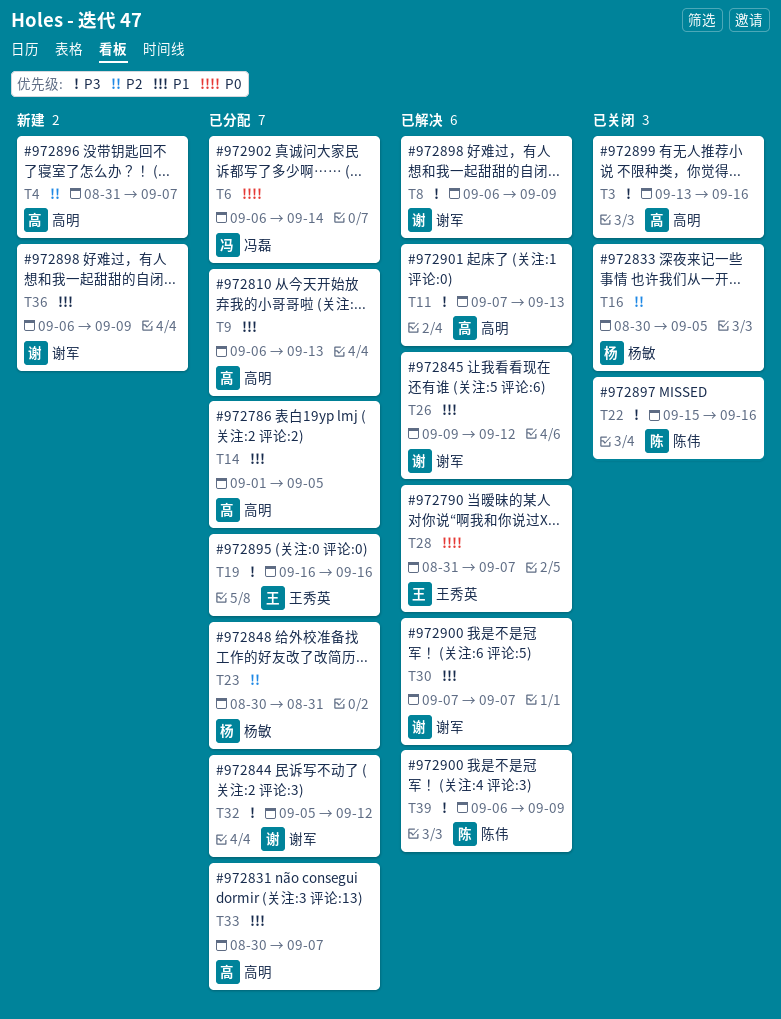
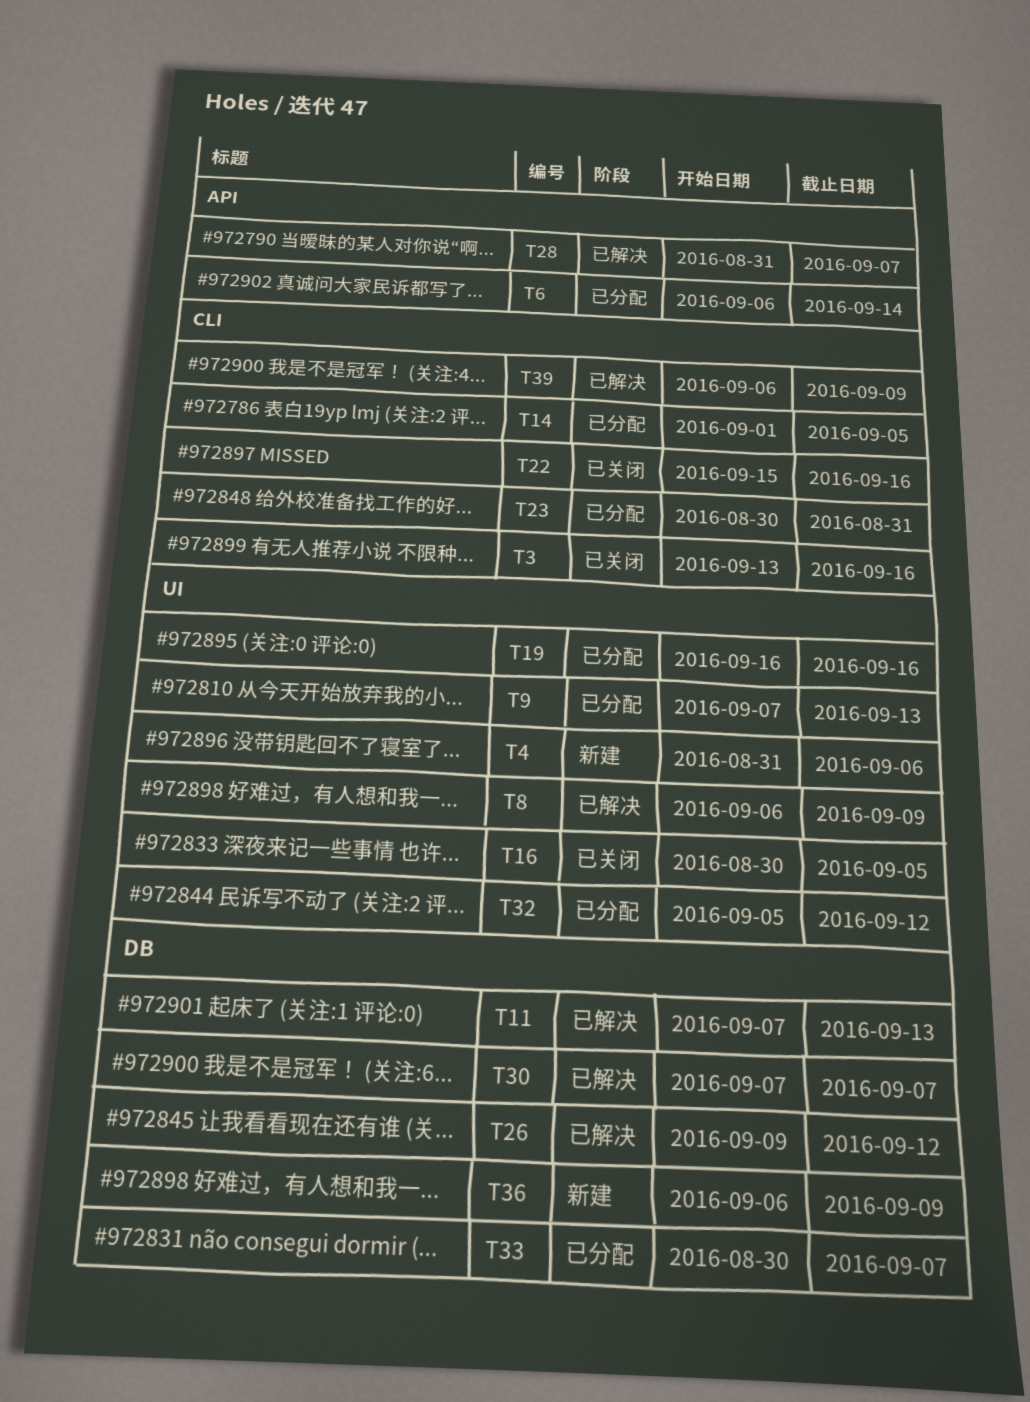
T4, due: Sep 7 -> Sep 6
T9, start: Sep 6 -> Sep 7

